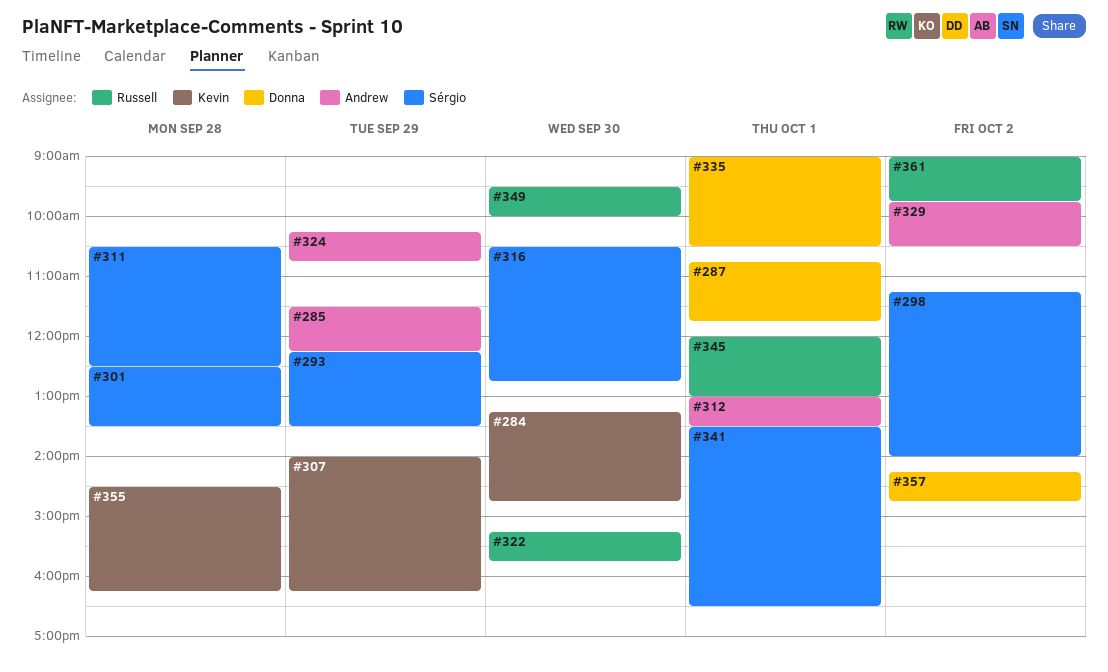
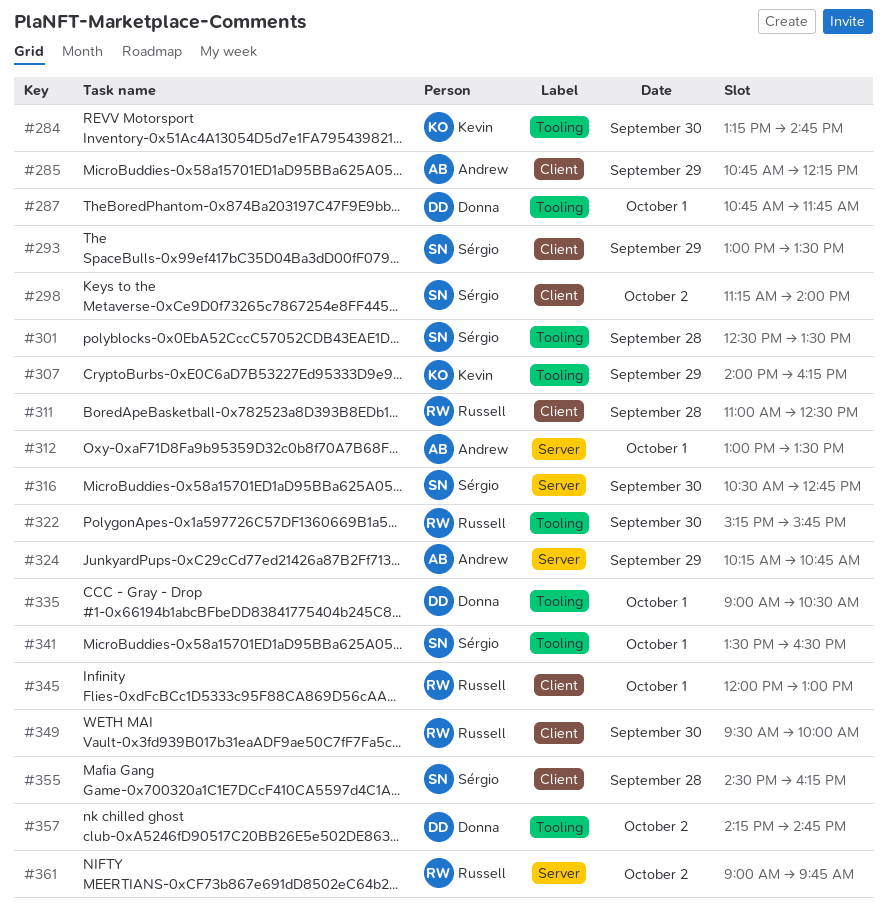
#285, begins: 11:30 -> 10:45
#293, begins: 12:15 -> 13:00
#311, owner: Sérgio -> Russell
#311, begins: 10:30 -> 11:00
#329: present -> none
#355, owner: Kevin -> Sérgio

